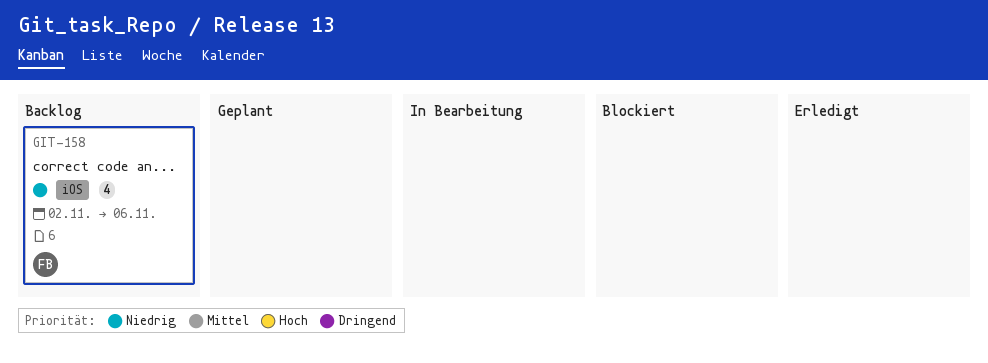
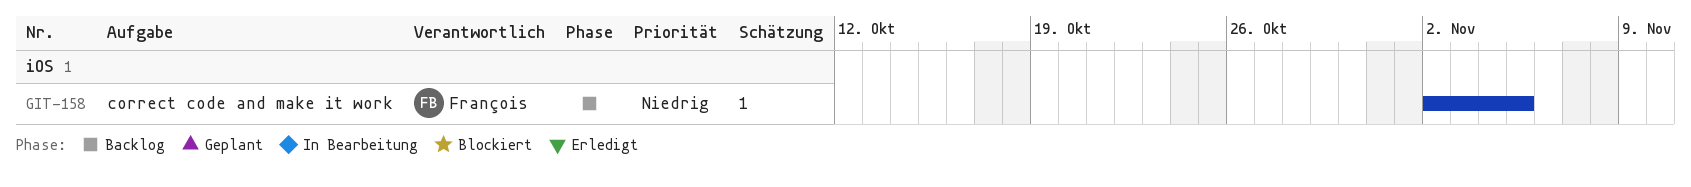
GIT-158, estimate: 4 -> 1
GIT-158, due: Nov 6 -> Nov 5

